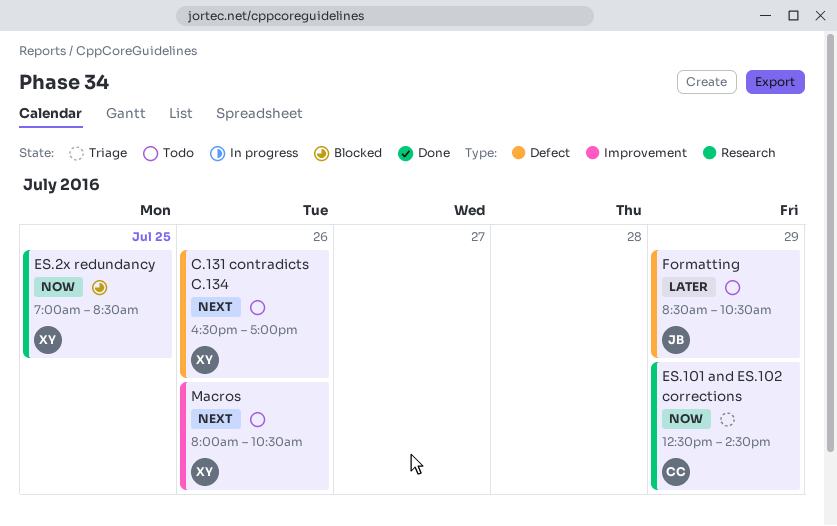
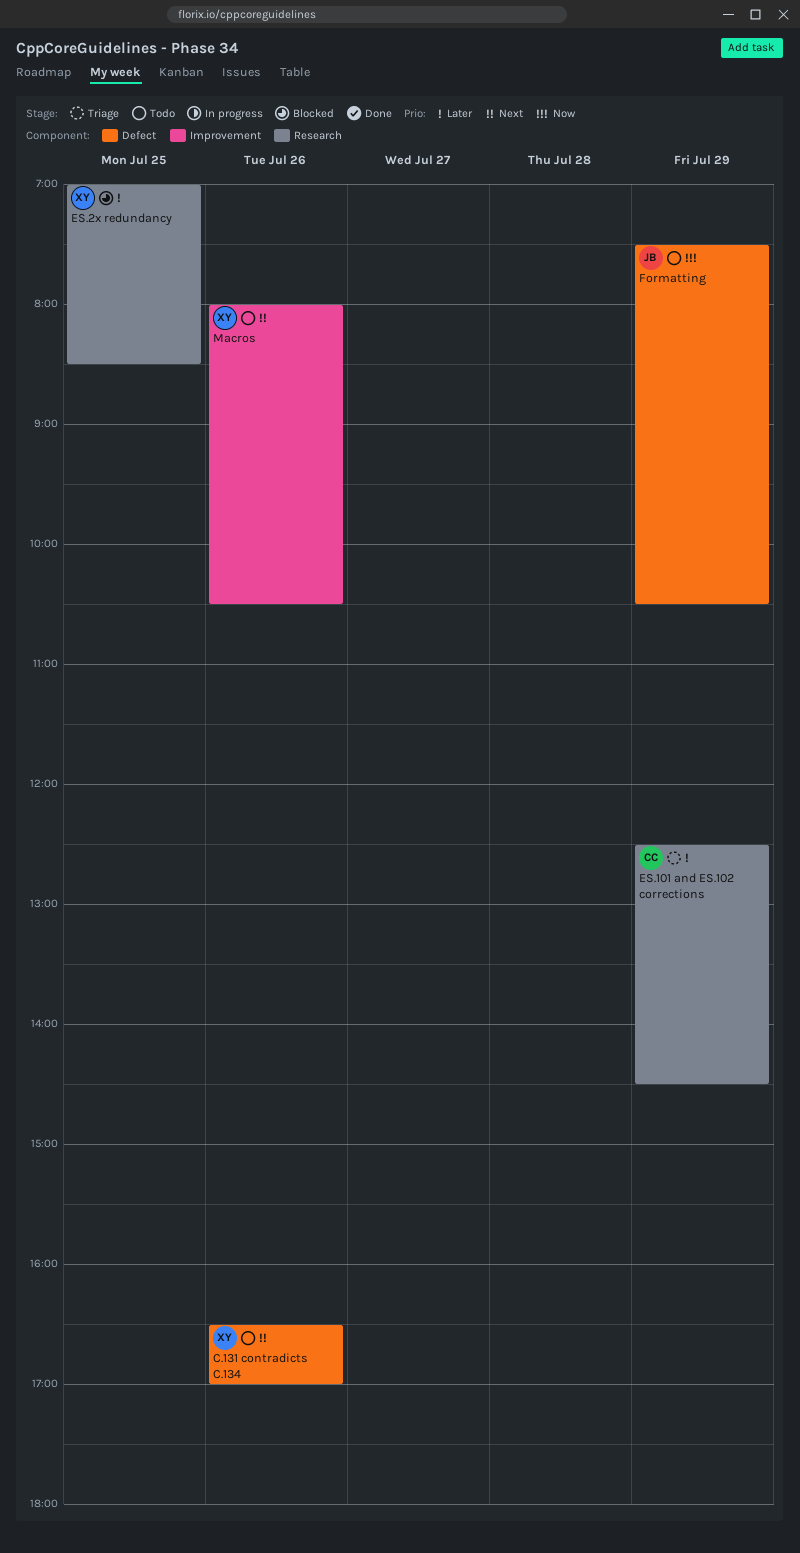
ES.101 and ES.102 corrections, priority: Now -> Later
ES.2x redundancy, priority: Now -> Later
Formatting, priority: Later -> Now
Formatting, begins: 08:30 -> 07:30

